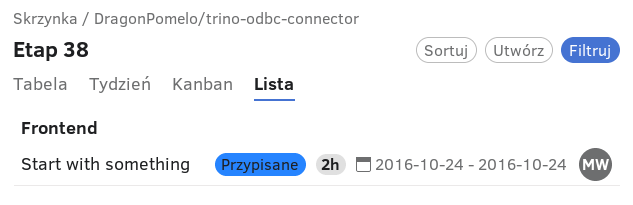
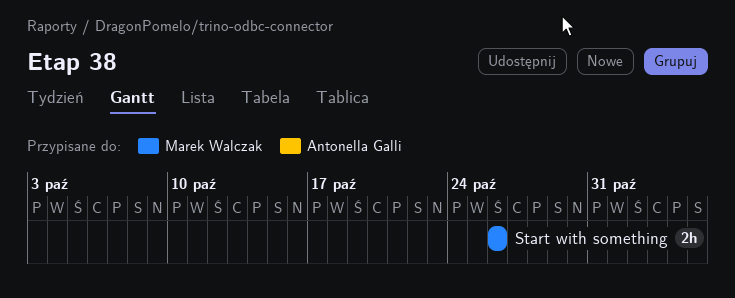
Start with something, start: Oct 24 -> Oct 26
Start with something, due: Oct 24 -> Oct 26

